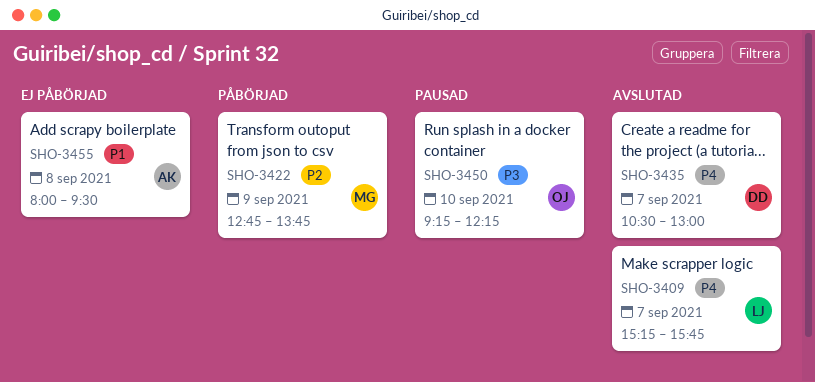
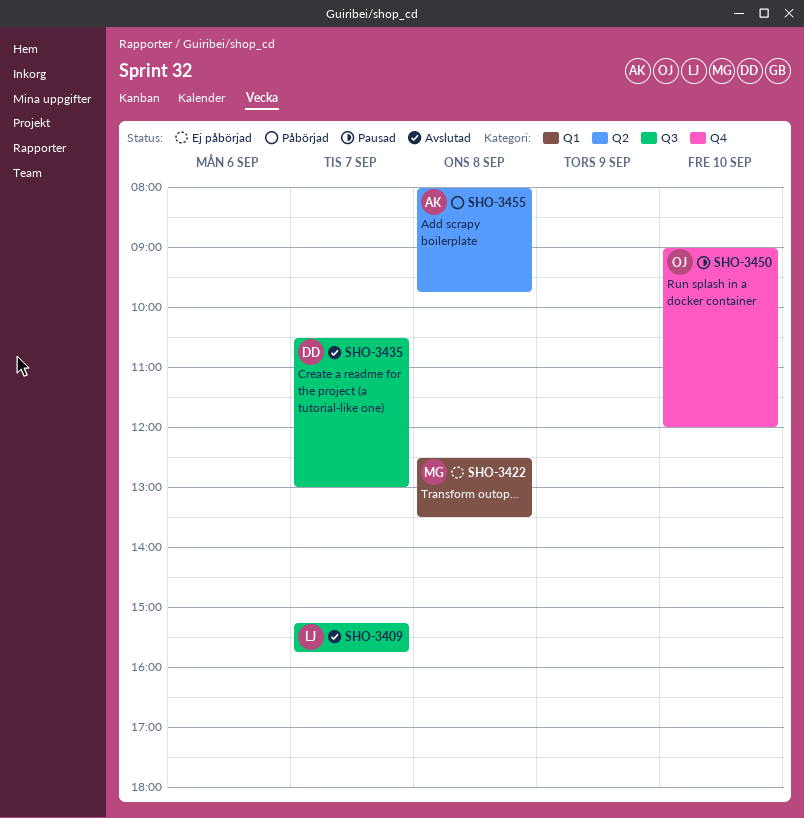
SHO-3422, status: Påbörjad -> Ej påbörjad
SHO-3422, day: Sep 9 -> Sep 8
SHO-3422, begins: 12:45 -> 12:30
SHO-3422, ends: 13:45 -> 13:30
SHO-3450, begins: 09:15 -> 09:00
SHO-3450, ends: 12:15 -> 12:00
SHO-3455, status: Ej påbörjad -> Påbörjad
SHO-3455, ends: 09:30 -> 09:45

